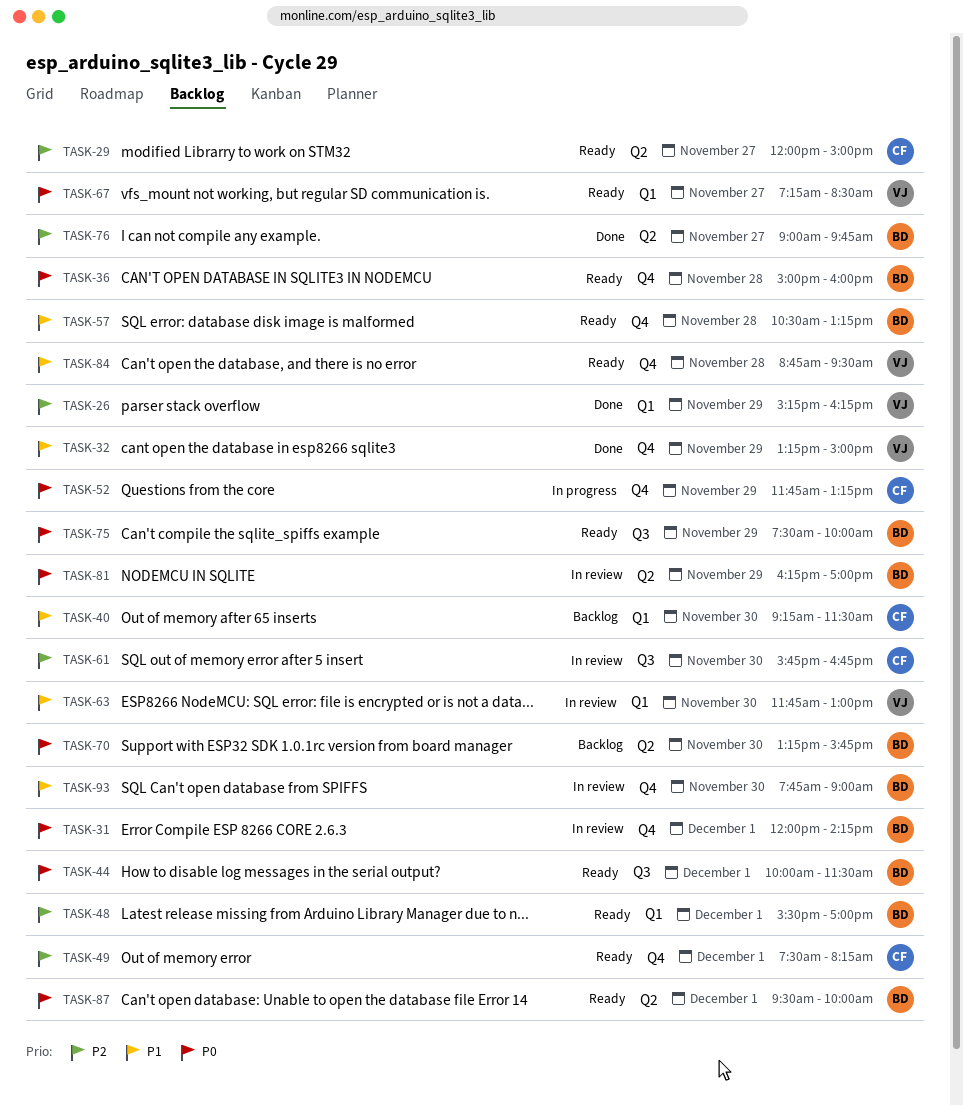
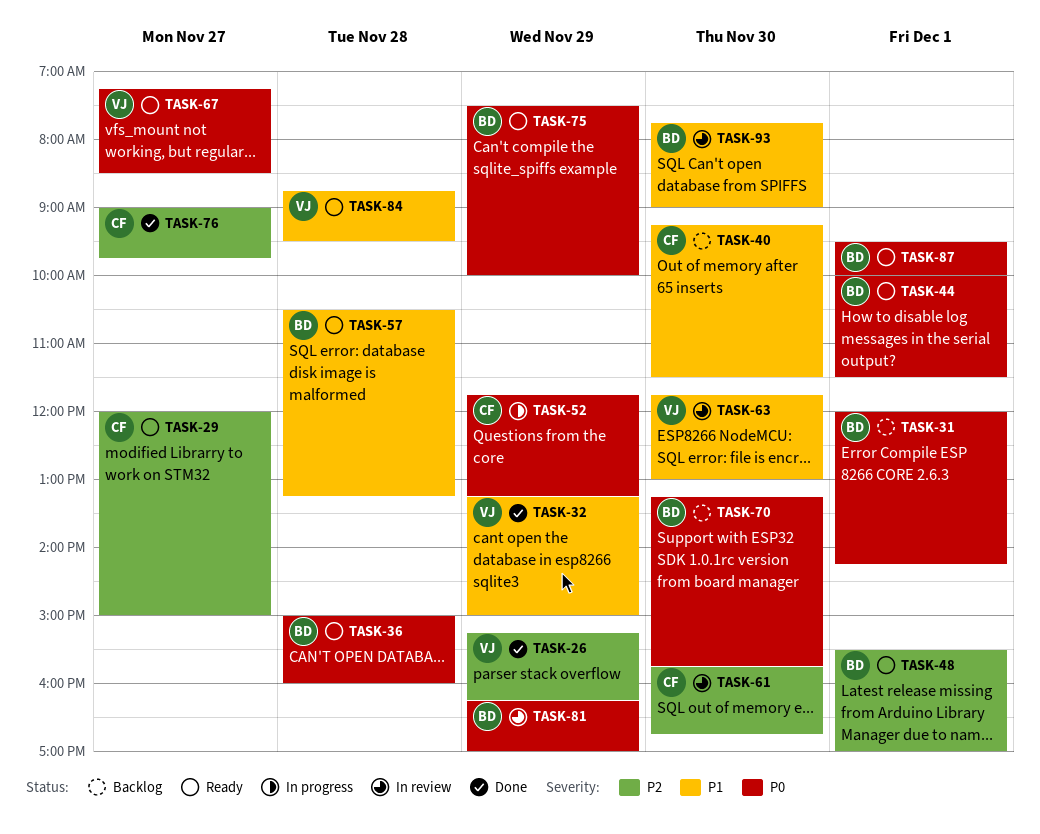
TASK-31, status: In review -> Backlog
TASK-49: present -> none
TASK-76, owner: BD -> CF

